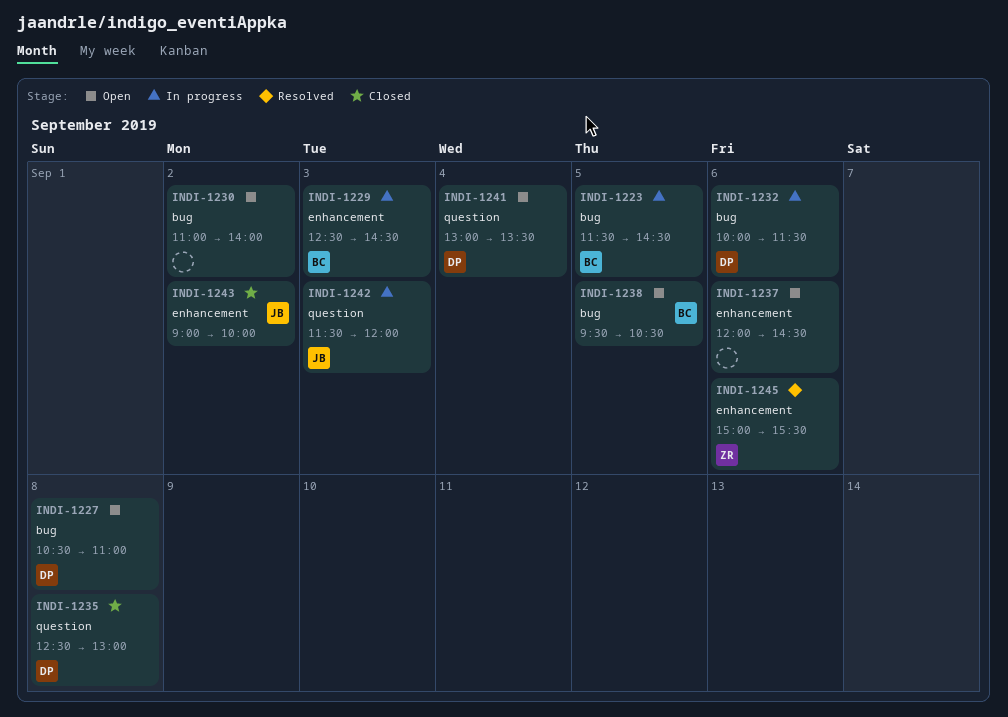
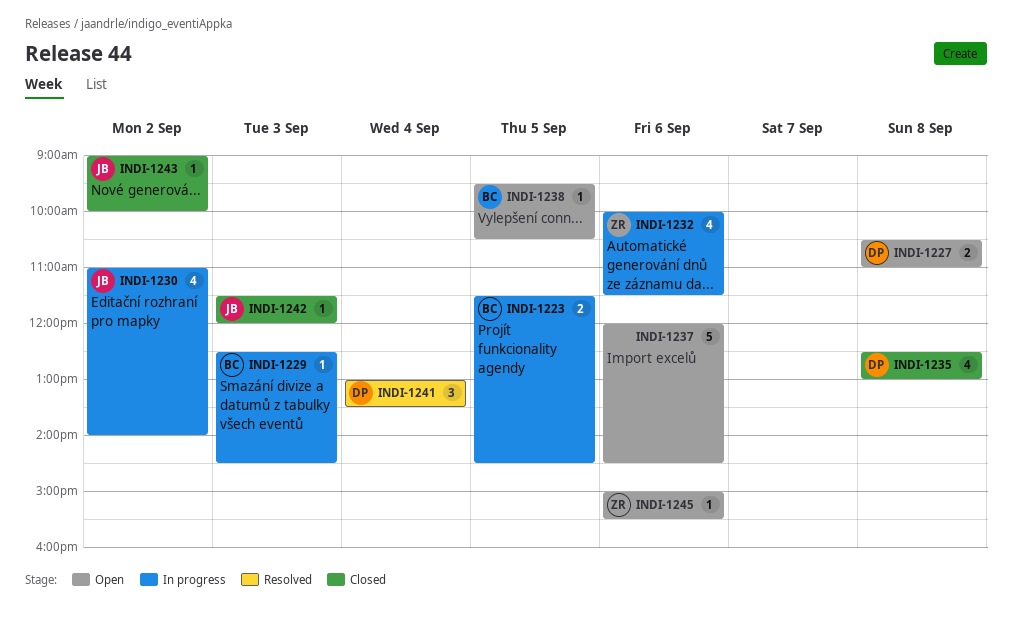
INDI-1230, status: Open -> In progress
INDI-1230, owner: none -> JB
INDI-1232, owner: DP -> ZR
INDI-1241, status: Open -> Resolved
INDI-1242, status: In progress -> Closed
INDI-1245, status: Resolved -> Open

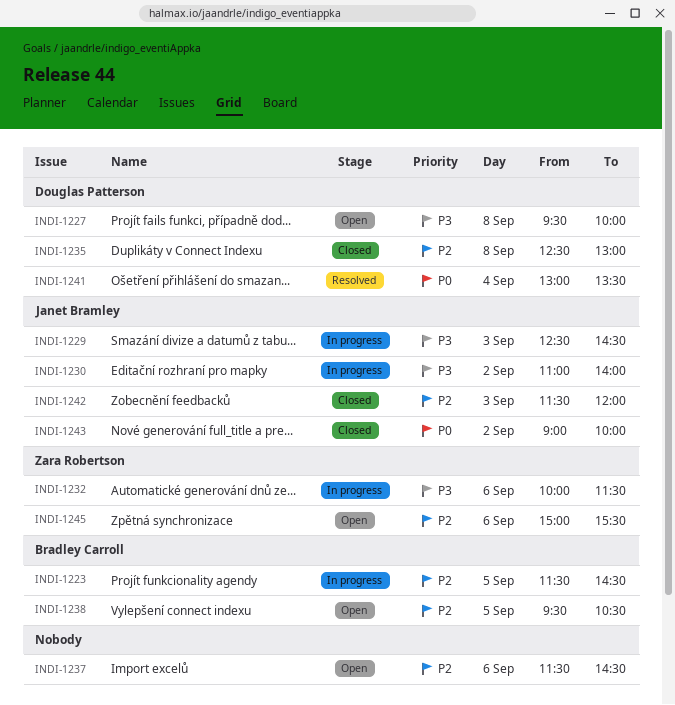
INDI-1227, begins: 10:30 -> 09:30
INDI-1227, ends: 11:00 -> 10:00
INDI-1229, owner: Bradley Carroll -> Janet Bramley
INDI-1237, begins: 12:00 -> 11:30

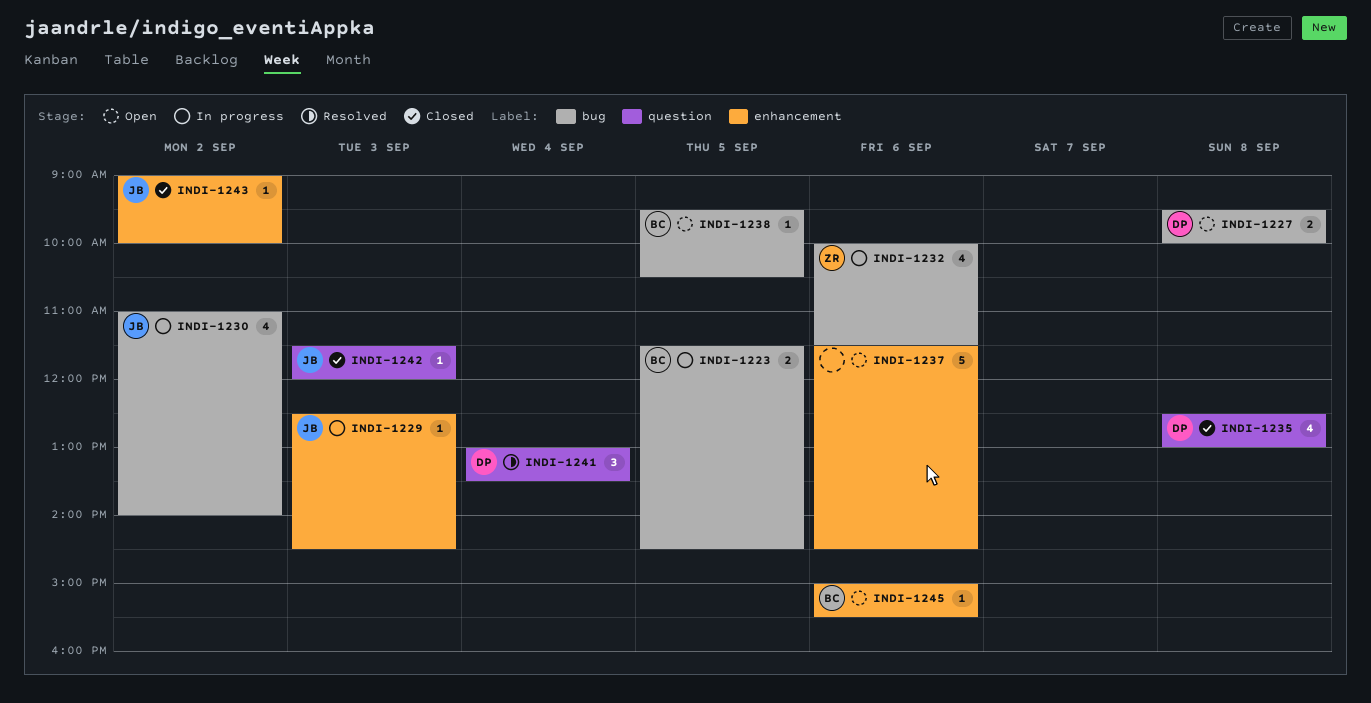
INDI-1245, owner: Zara Robertson -> Bradley Carroll

